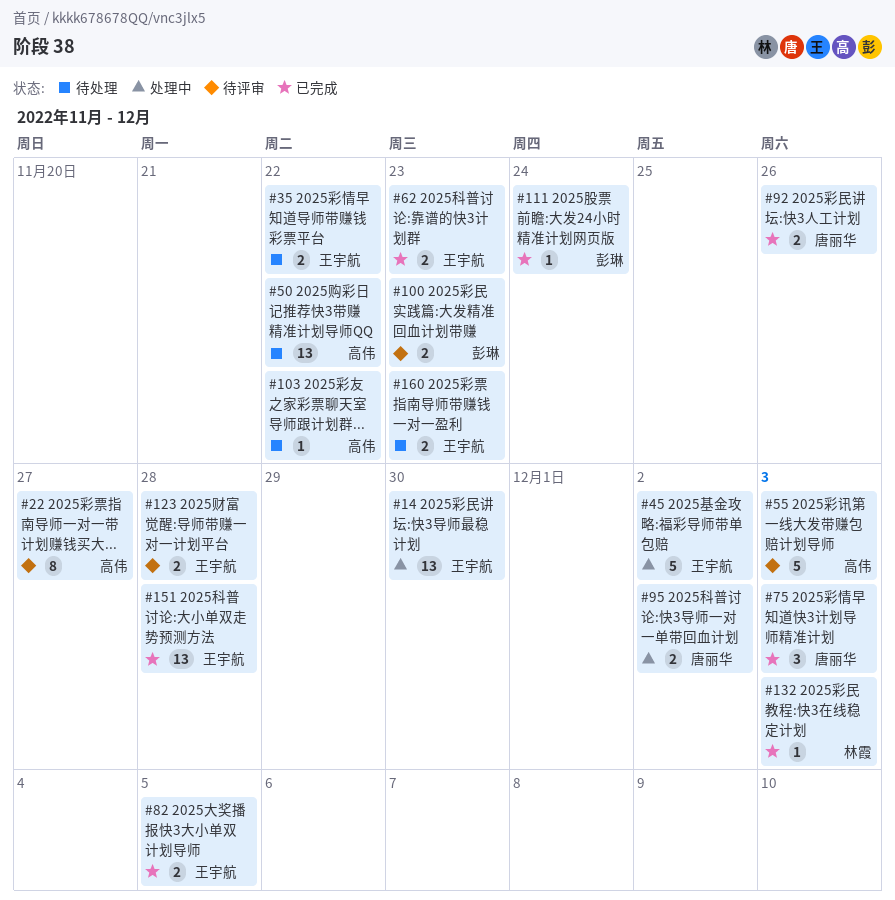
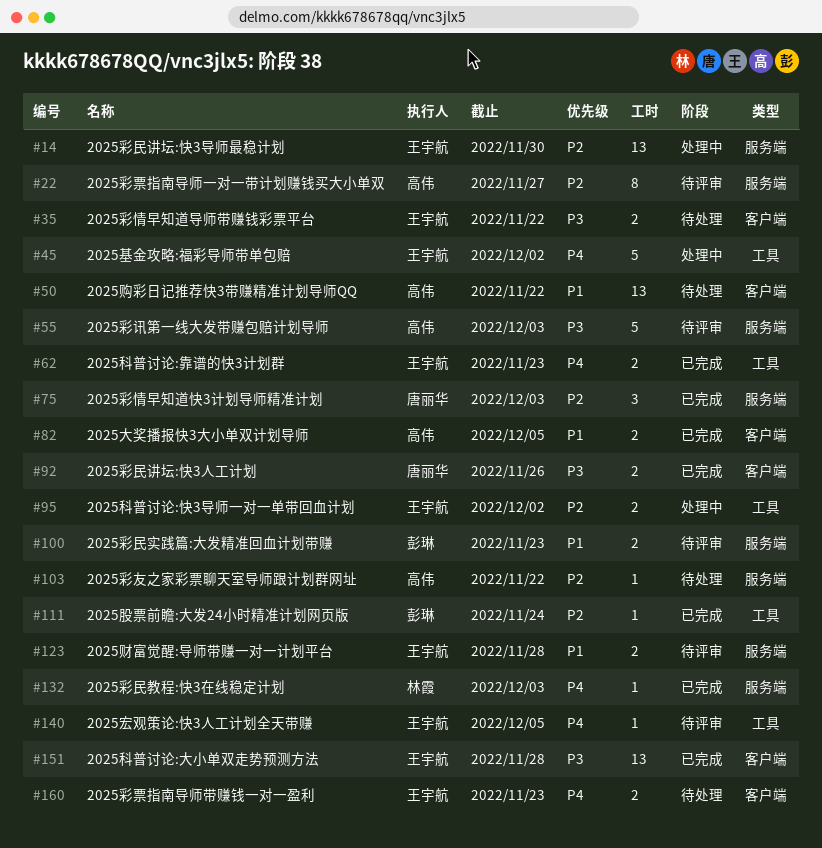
#82, owner: 王宇航 -> 高伟
#95, owner: 唐丽华 -> 王宇航
#140: none -> present

